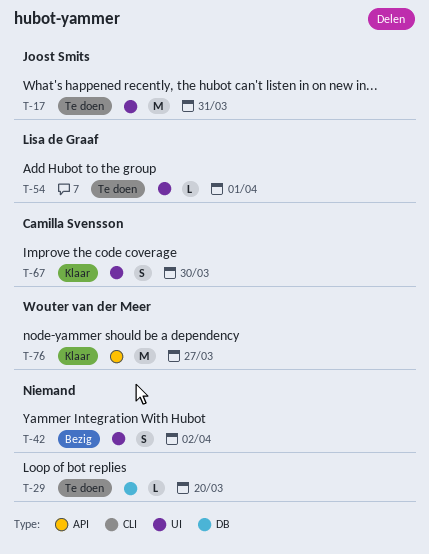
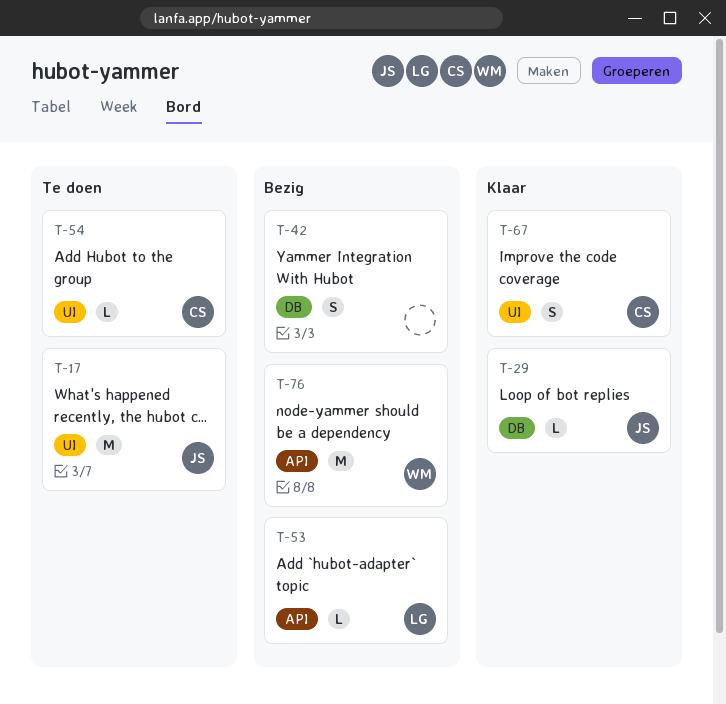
T-29, status: Te doen -> Klaar
T-29, owner: none -> Joost Smits
T-42, label: UI -> DB
T-53: none -> present
T-54, owner: Lisa de Graaf -> Camilla Svensson
T-76, status: Klaar -> Bezig

